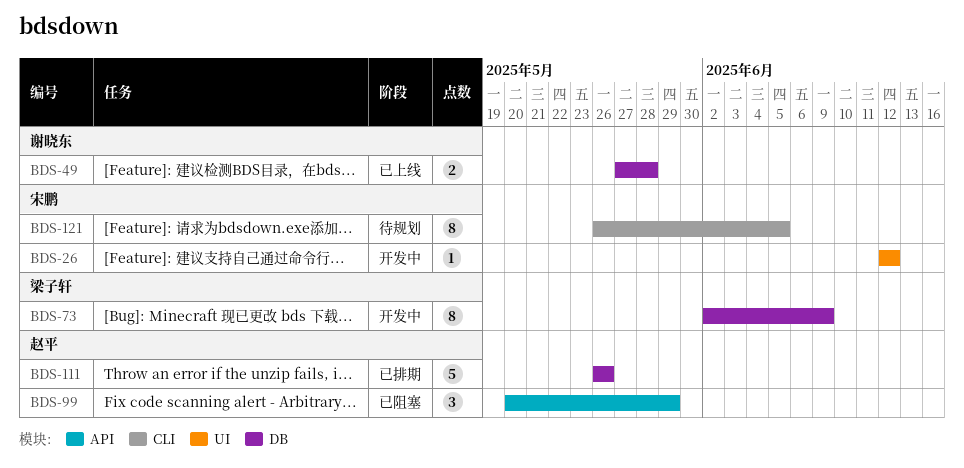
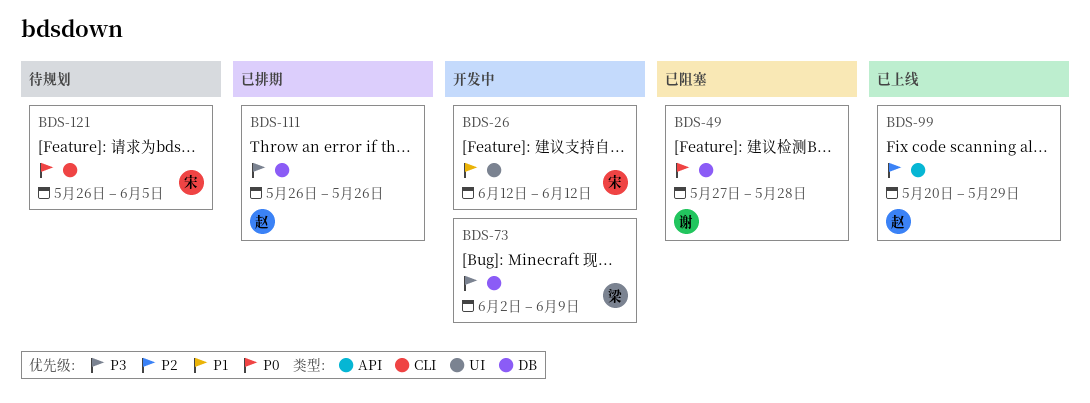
BDS-49, status: 已上线 -> 已阻塞
BDS-99, status: 已阻塞 -> 已上线

